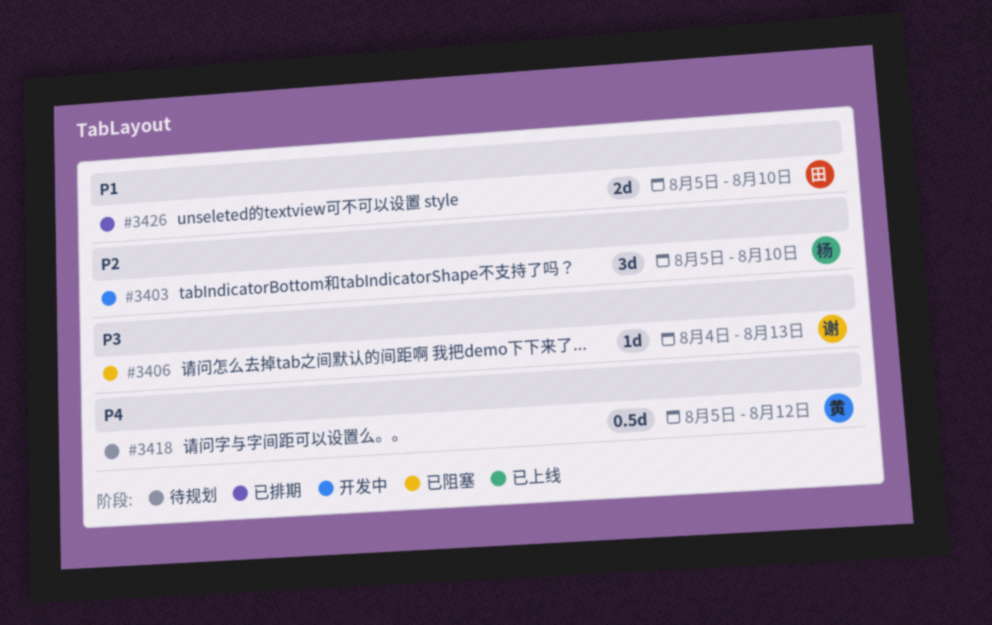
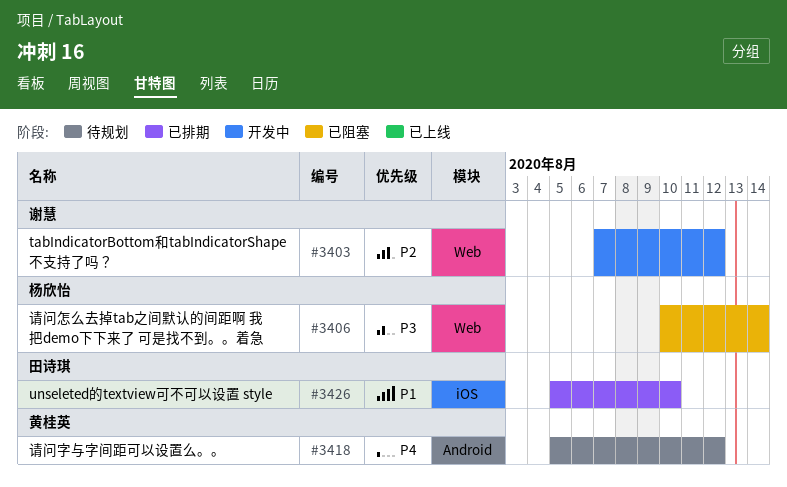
#3403, owner: 杨欣怡 -> 谢慧
#3403, start: Aug 5 -> Aug 7
#3403, due: Aug 10 -> Aug 12
#3406, owner: 谢慧 -> 杨欣怡
#3406, start: Aug 4 -> Aug 10
#3406, due: Aug 13 -> Aug 14

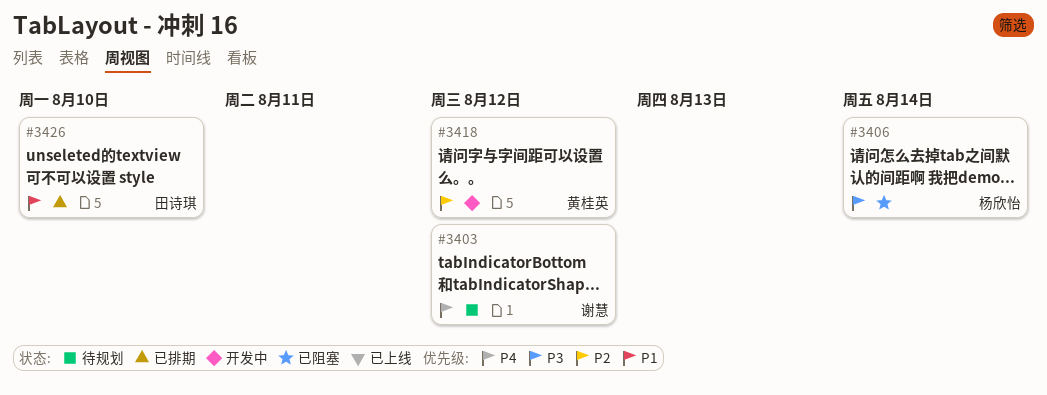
#3403, status: 开发中 -> 待规划
#3403, priority: P2 -> P4
#3418, status: 待规划 -> 开发中
#3418, priority: P4 -> P2

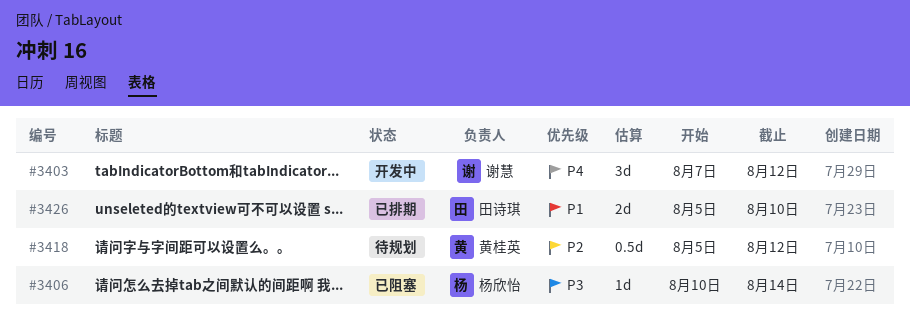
#3403, status: 待规划 -> 开发中
#3418, status: 开发中 -> 待规划

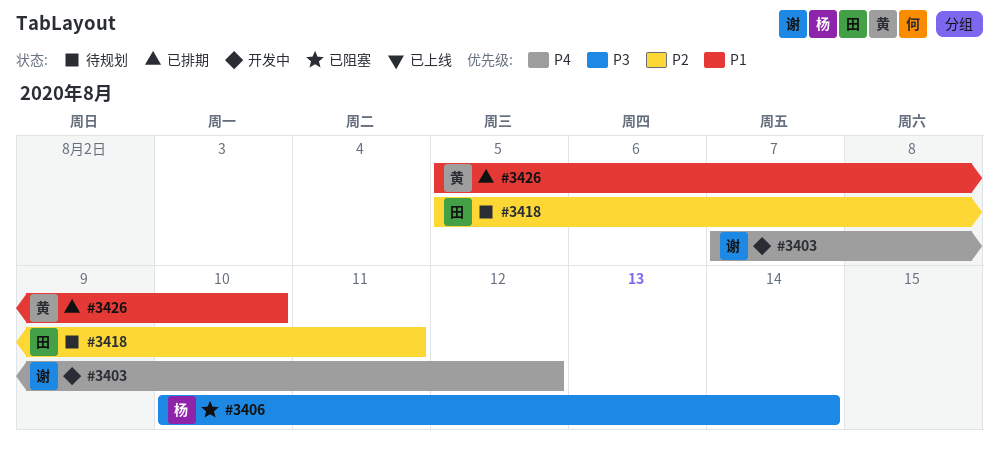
#3418, owner: 黄桂英 -> 田诗琪
#3418, due: Aug 12 -> Aug 11
#3426, owner: 田诗琪 -> 黄桂英

